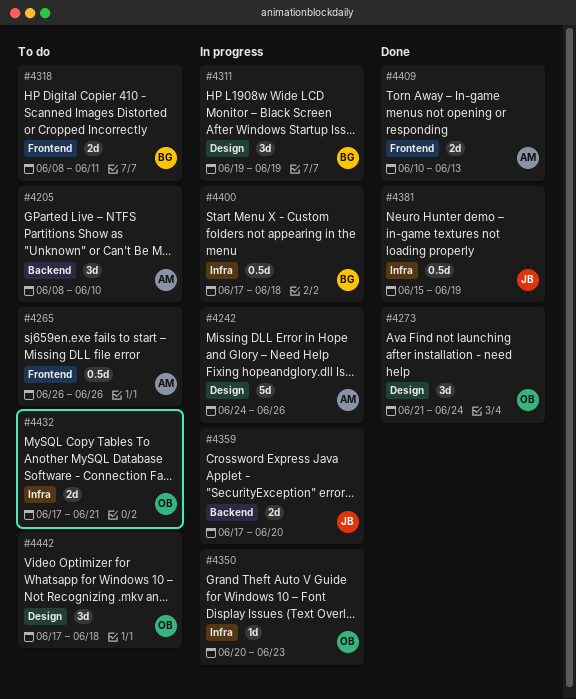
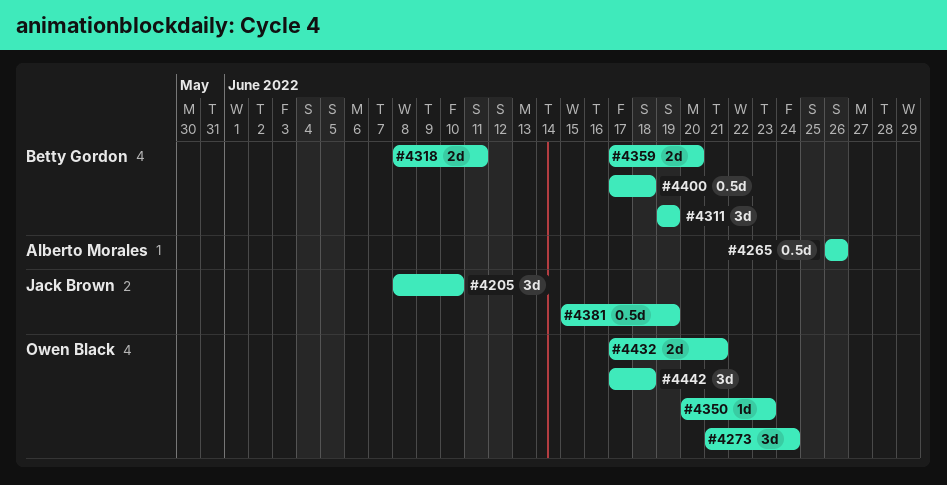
#4205, owner: Alberto Morales -> Jack Brown
#4242: present -> none
#4359, owner: Jack Brown -> Betty Gordon
#4409: present -> none

